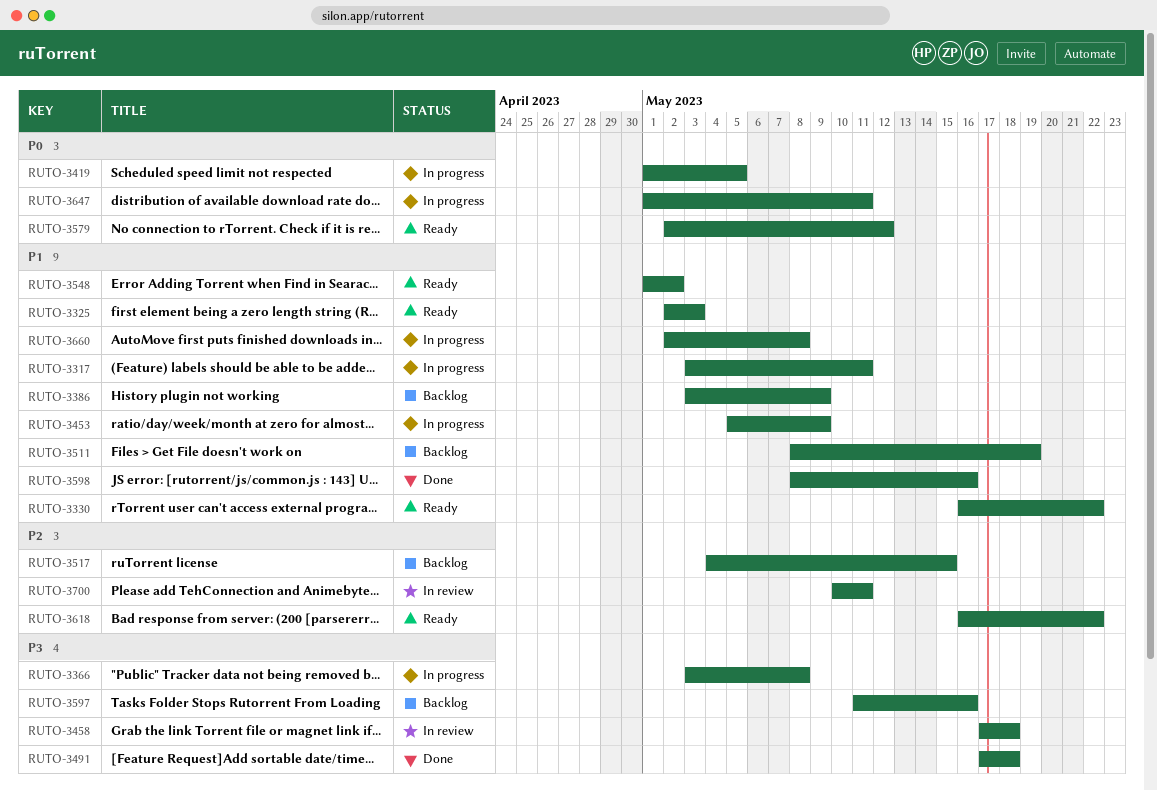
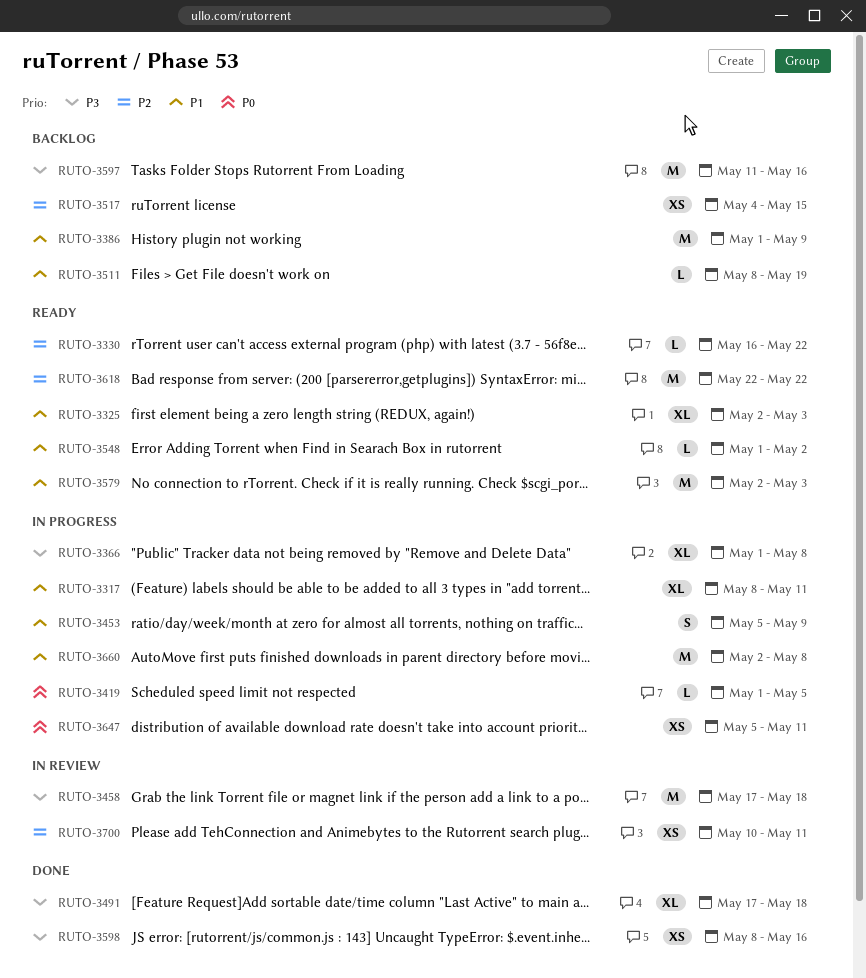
RUTO-3317, start: May 3 -> May 8
RUTO-3330, priority: P1 -> P2
RUTO-3366, start: May 3 -> May 1
RUTO-3386, start: May 3 -> May 1
RUTO-3579, priority: P0 -> P1
RUTO-3579, due: May 12 -> May 3
RUTO-3598, priority: P1 -> P3
RUTO-3618, start: May 16 -> May 22
RUTO-3647, start: May 1 -> May 5

